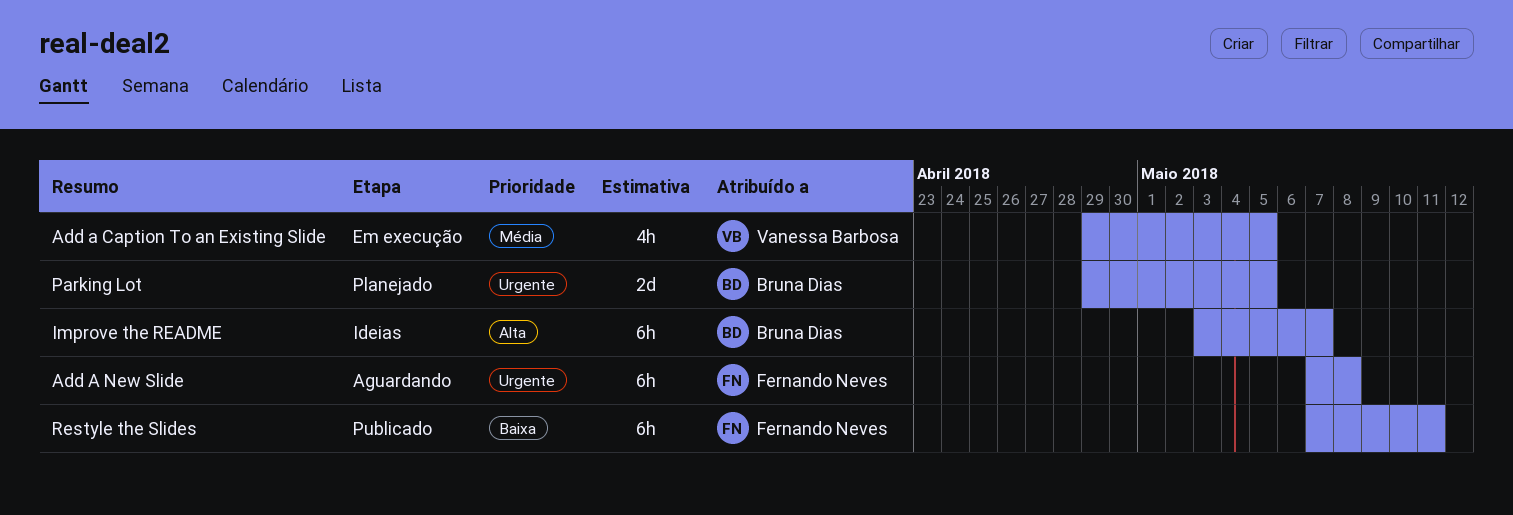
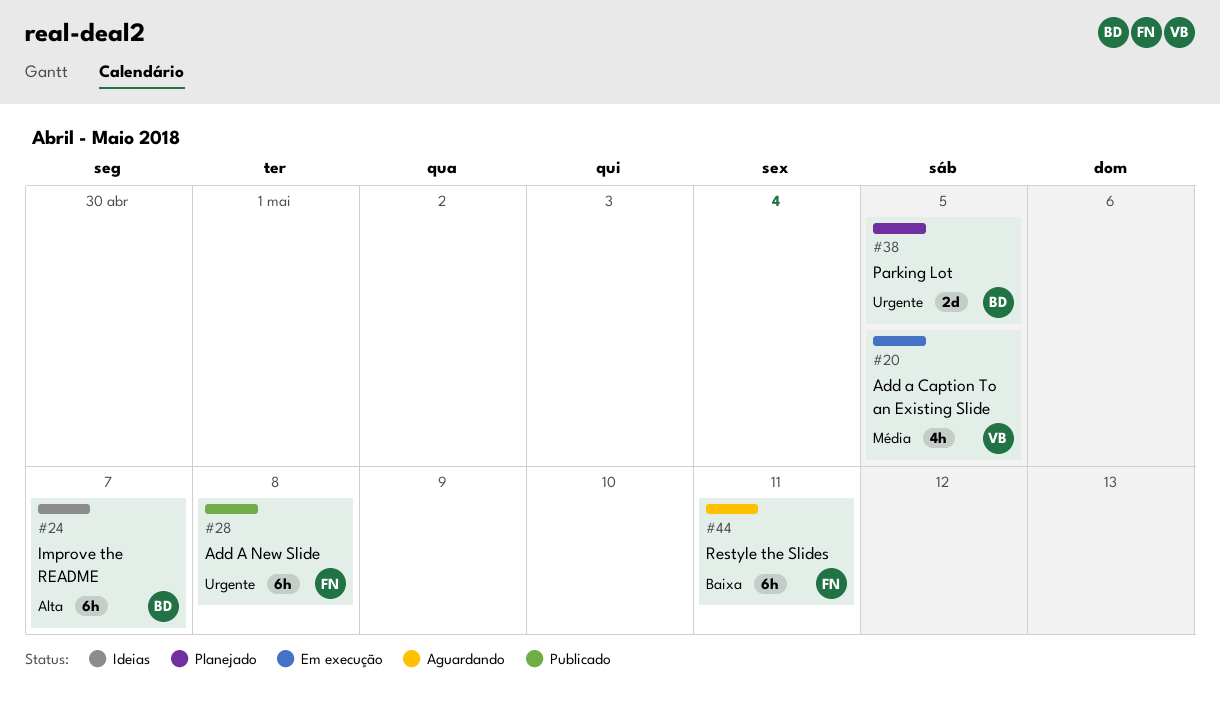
Add A New Slide, status: Aguardando -> Publicado
Restyle the Slides, status: Publicado -> Aguardando

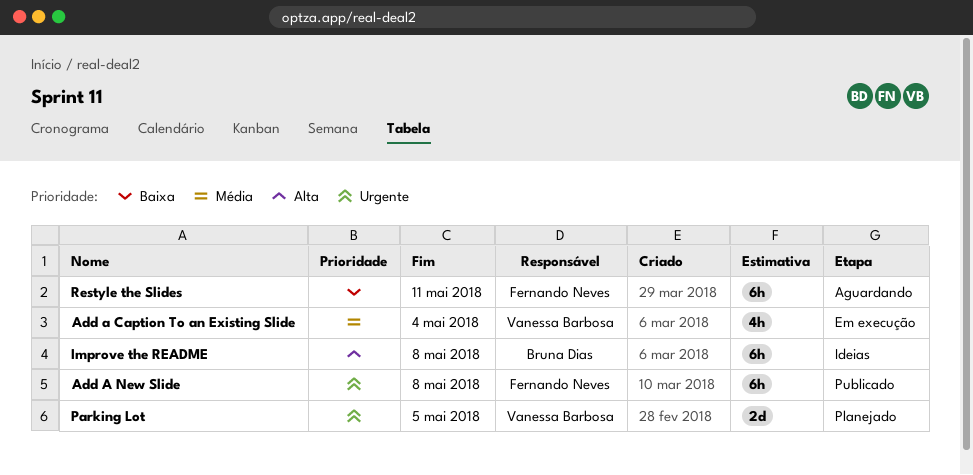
Add a Caption To an Existing Slide, due: May 5 -> May 4
Improve the README, due: May 7 -> May 8
Parking Lot, owner: Bruna Dias -> Vanessa Barbosa

